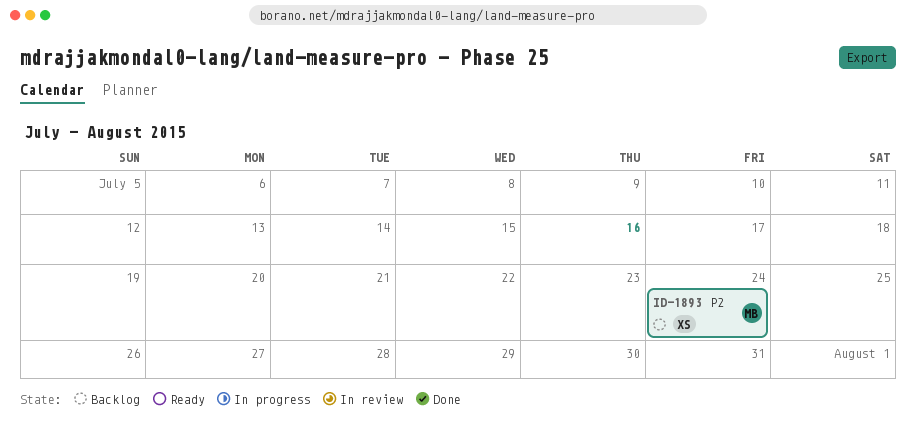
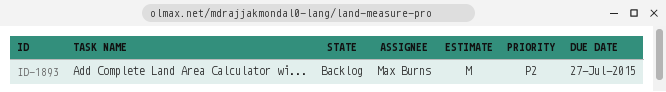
ID-1893, estimate: XS -> M
ID-1893, due: Jul 24 -> Jul 27

